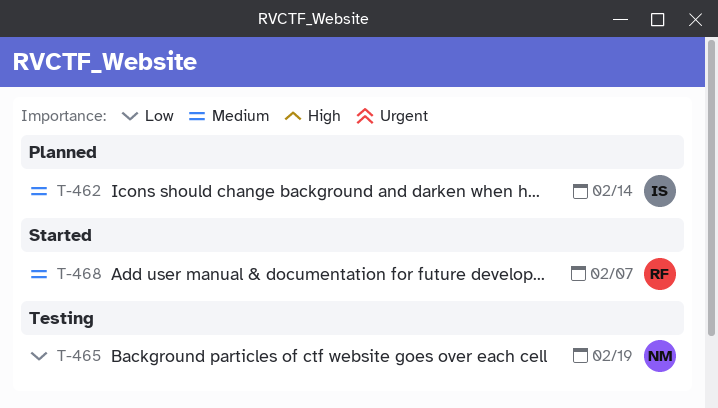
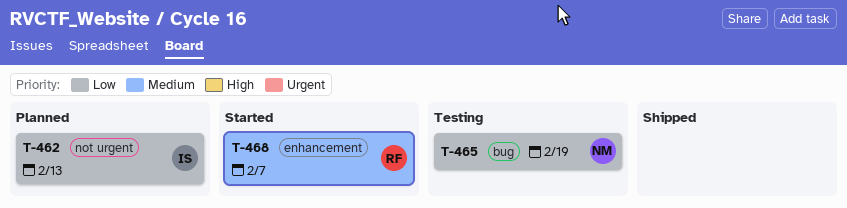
T-462, priority: Medium -> Low
T-462, due: Feb 14 -> Feb 13

